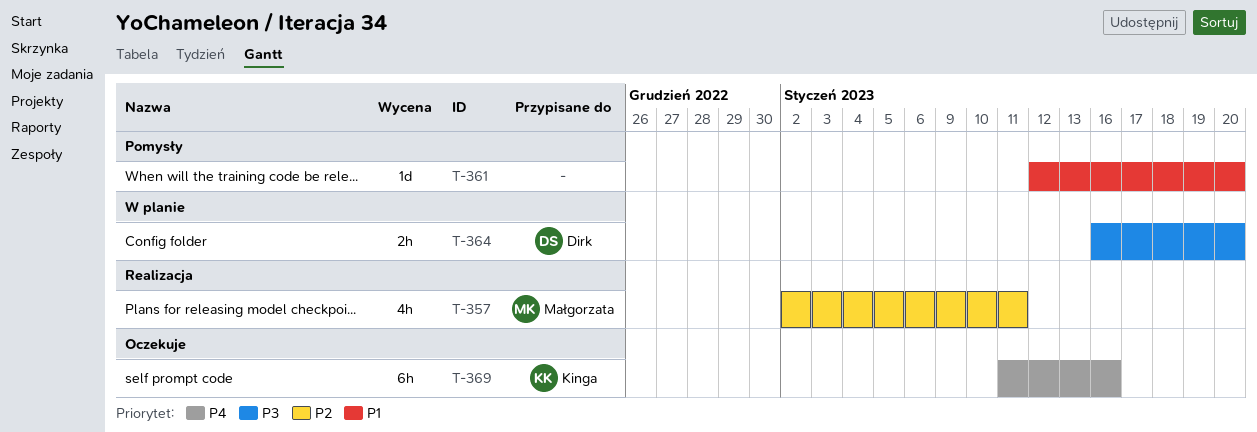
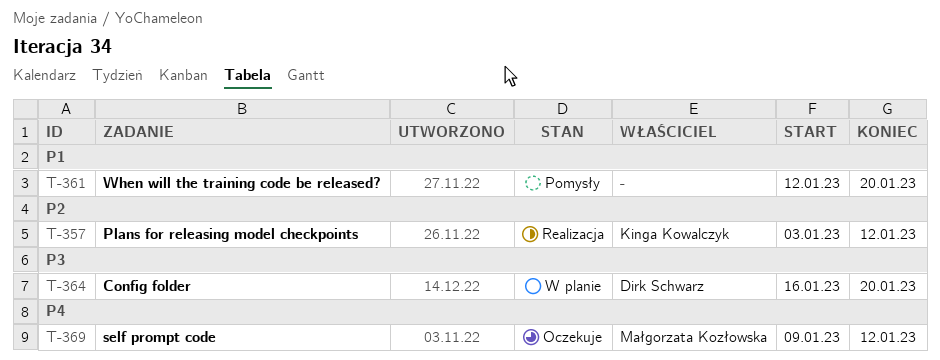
T-357, owner: Małgorzata Kozłowska -> Kinga Kowalczyk
T-357, start: Jan 2 -> Jan 3
T-357, due: Jan 11 -> Jan 12
T-369, owner: Kinga Kowalczyk -> Małgorzata Kozłowska
T-369, start: Jan 11 -> Jan 9
T-369, due: Jan 16 -> Jan 12

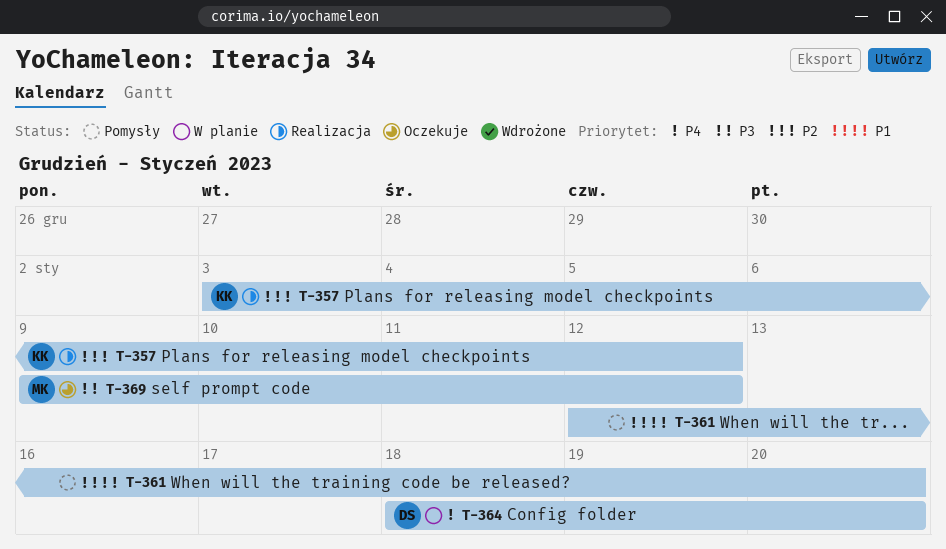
T-364, priority: P3 -> P4
T-364, start: Jan 16 -> Jan 18
T-369, priority: P4 -> P3

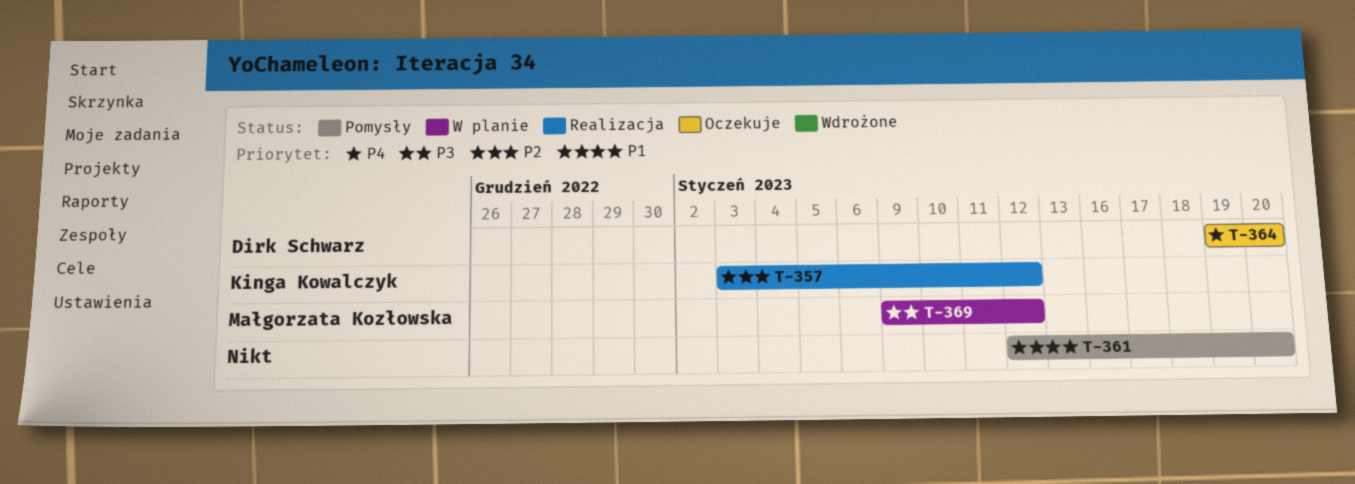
T-364, status: W planie -> Oczekuje
T-364, start: Jan 18 -> Jan 19
T-369, status: Oczekuje -> W planie

